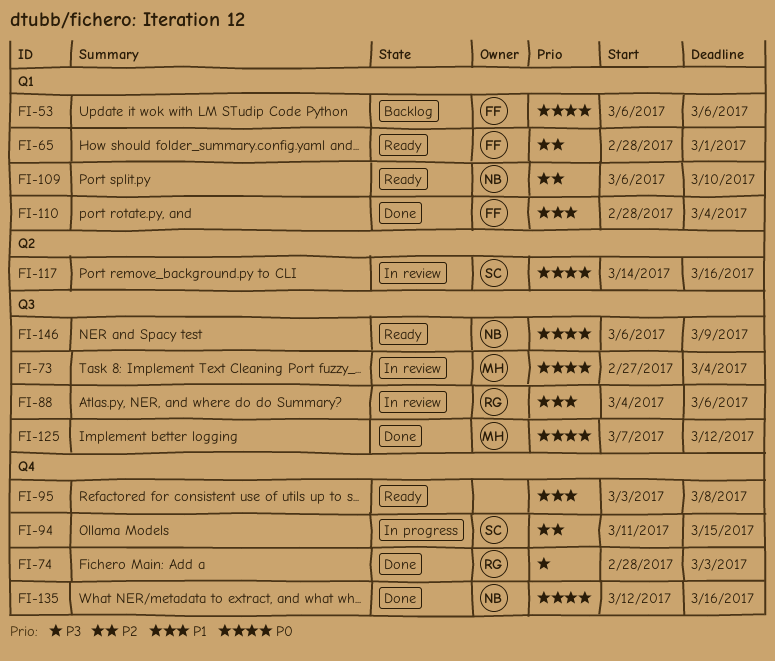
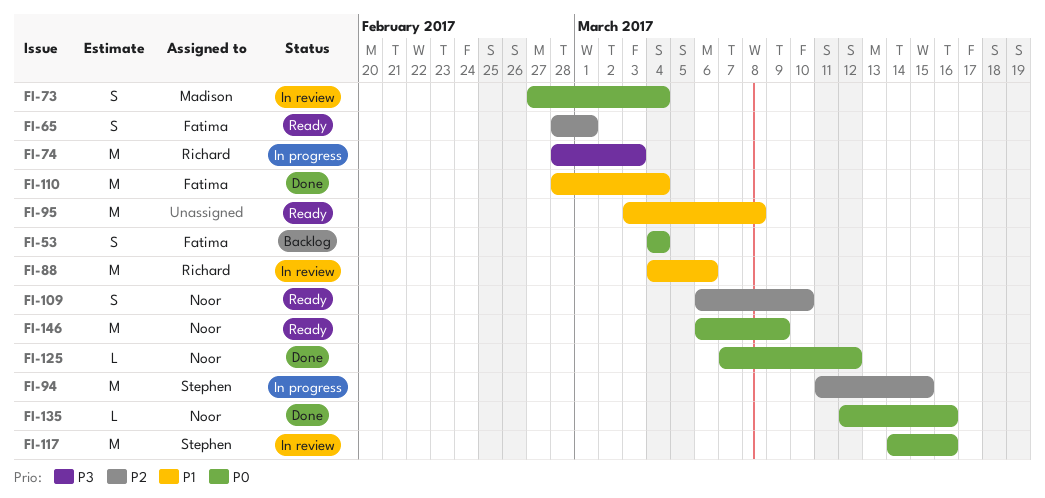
FI-53, start: Mar 6 -> Mar 4
FI-53, due: Mar 6 -> Mar 4
FI-74, status: Done -> In progress
FI-125, owner: Madison -> Noor

